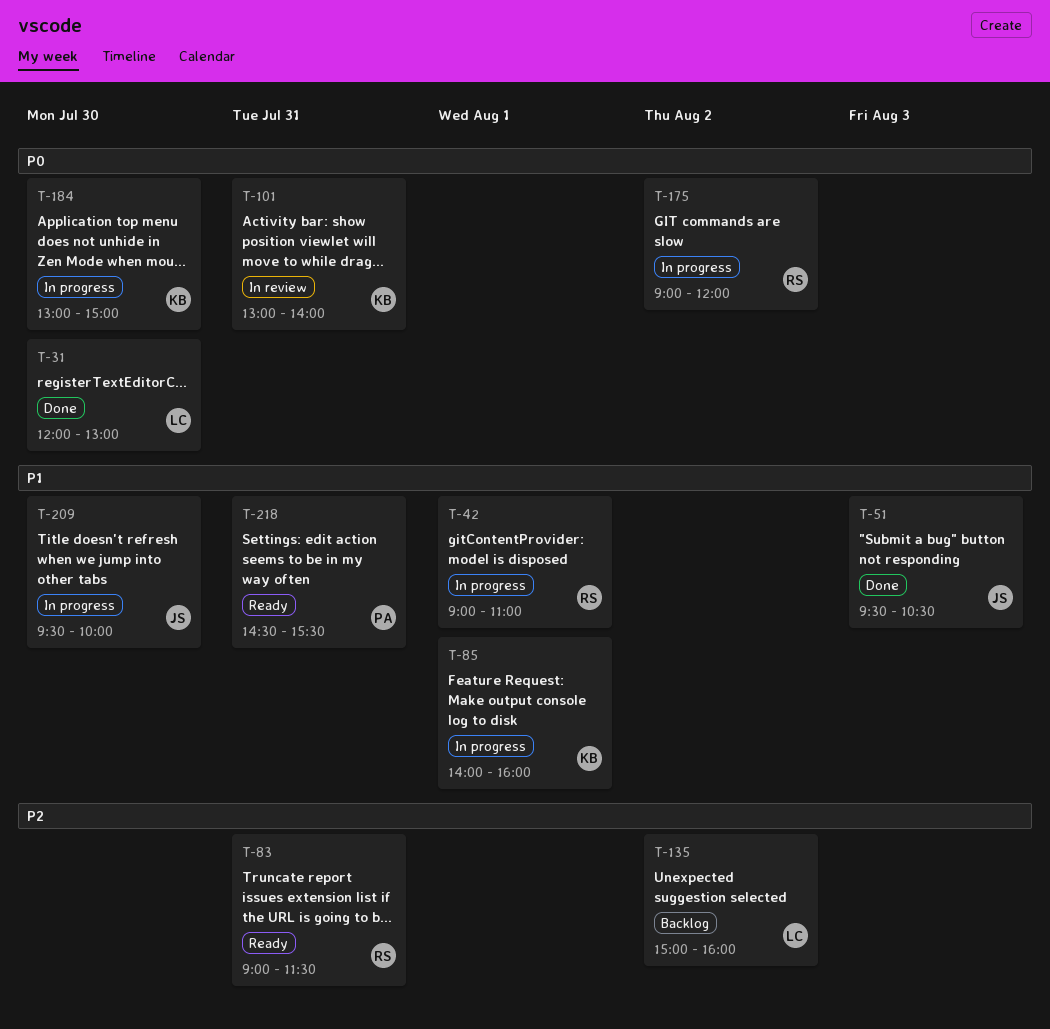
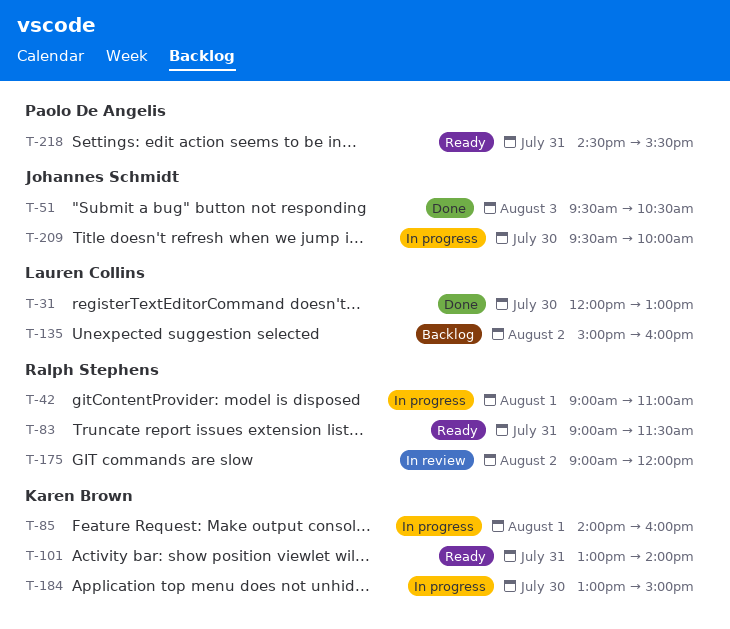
T-101, status: In review -> Ready
T-175, status: In progress -> In review

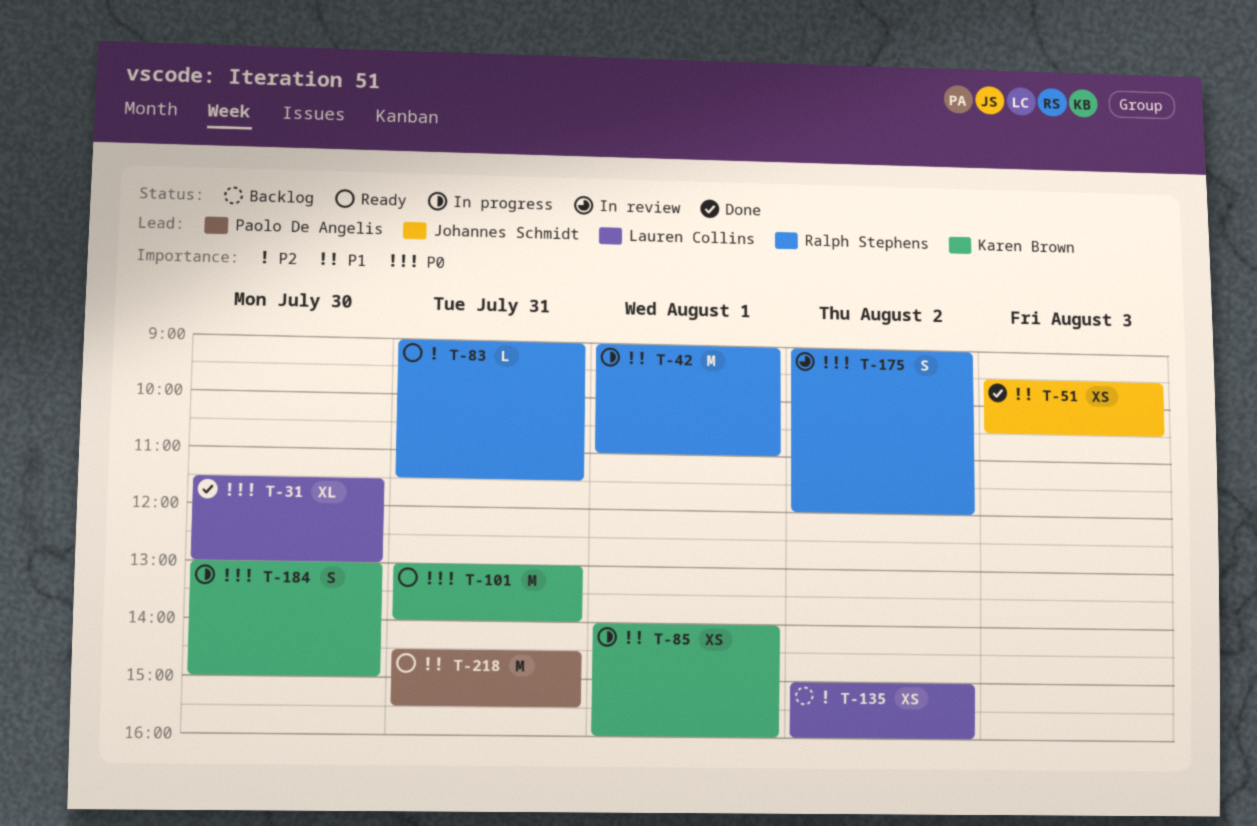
T-31, begins: 12:00 -> 11:30
T-209: present -> none

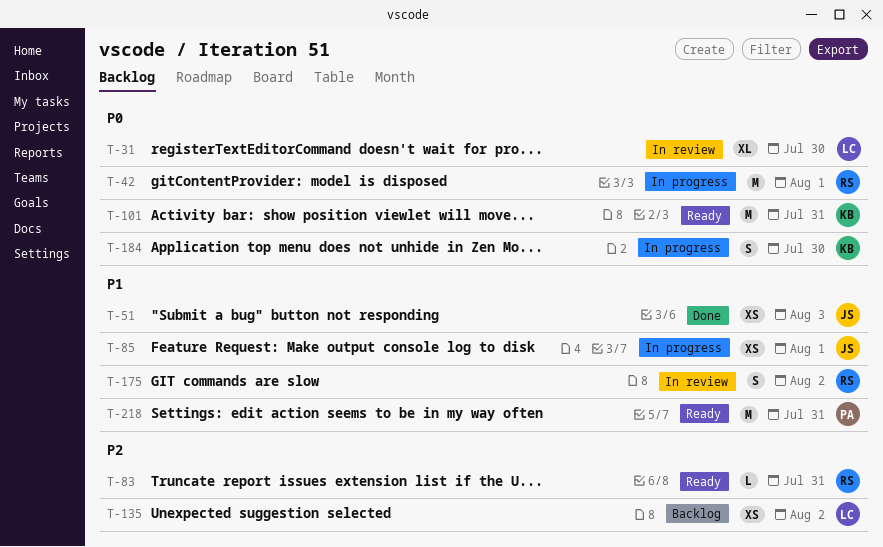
T-31, status: Done -> In review
T-42, priority: P1 -> P0
T-85, owner: Karen Brown -> Johannes Schmidt
T-175, priority: P0 -> P1

